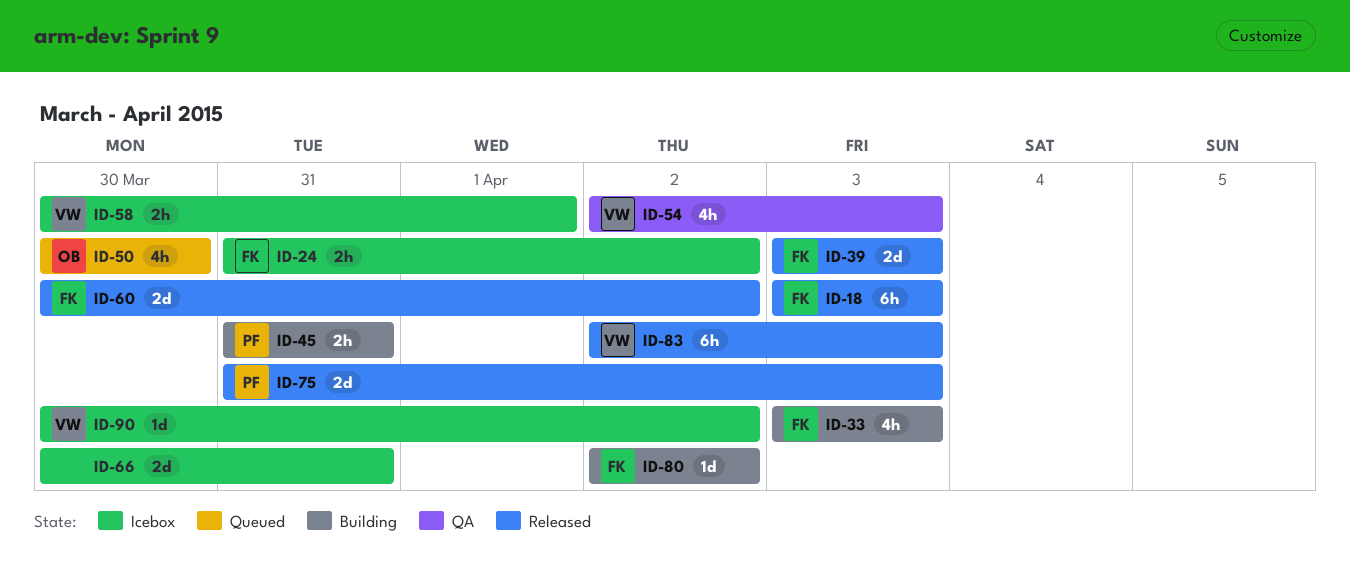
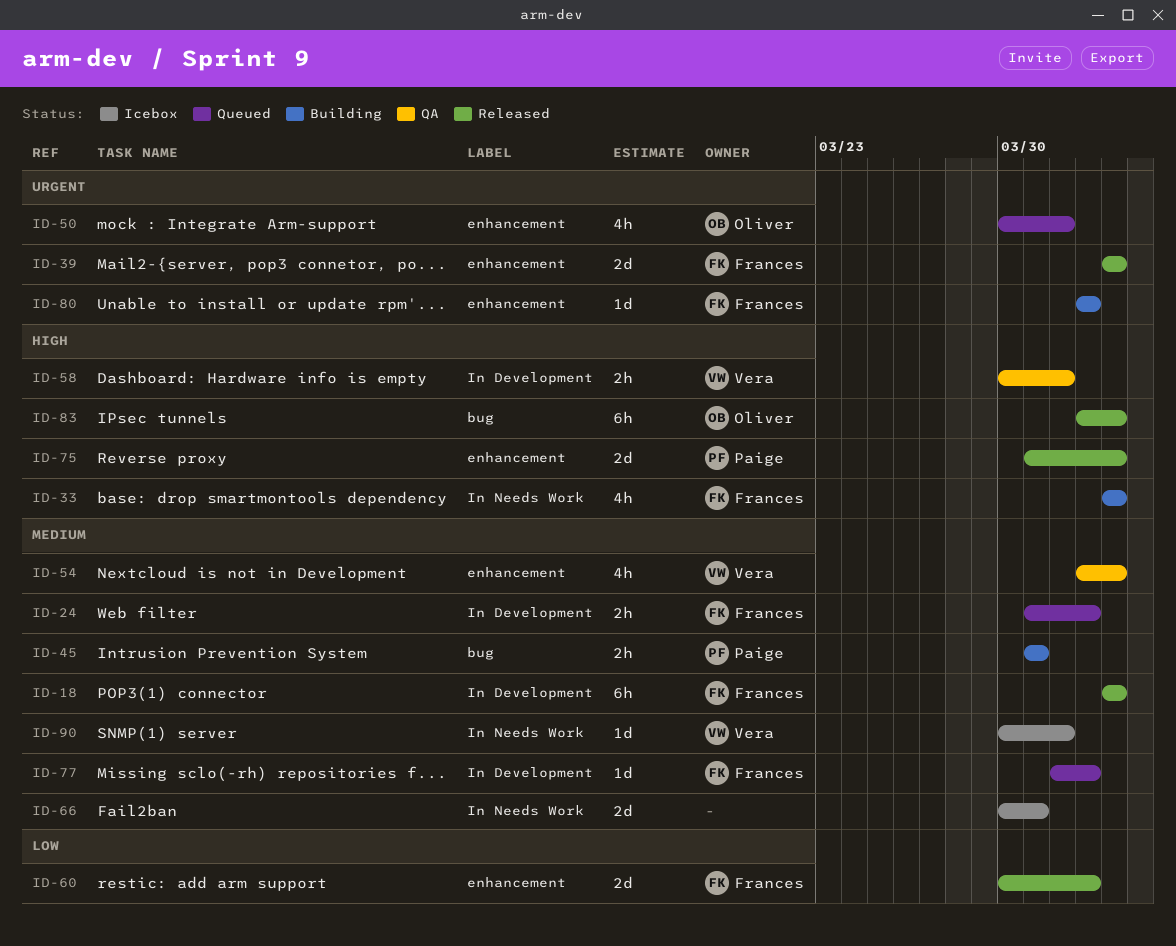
ID-24, status: Icebox -> Queued
ID-50, due: Mar 30 -> Apr 1
ID-58, status: Icebox -> QA
ID-77: none -> present
ID-83, owner: Vera -> Oliver
ID-90, due: Apr 2 -> Apr 1

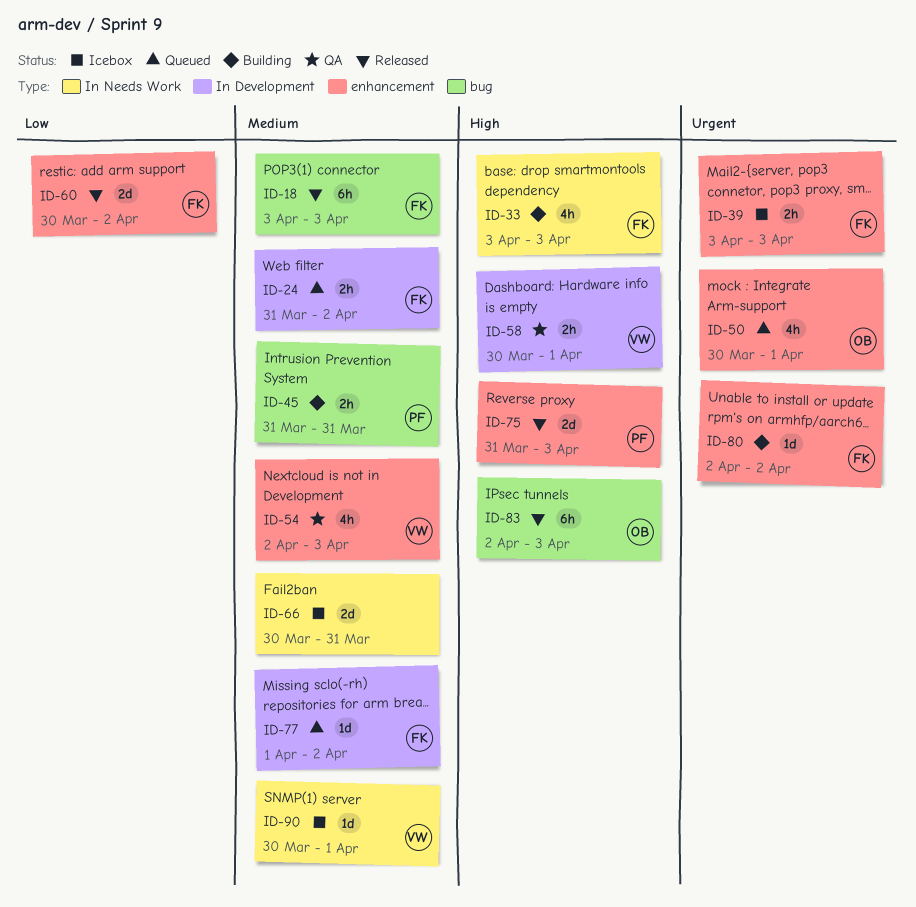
ID-18, label: In Development -> bug
ID-39, status: Released -> Icebox
ID-39, estimate: 2d -> 2h

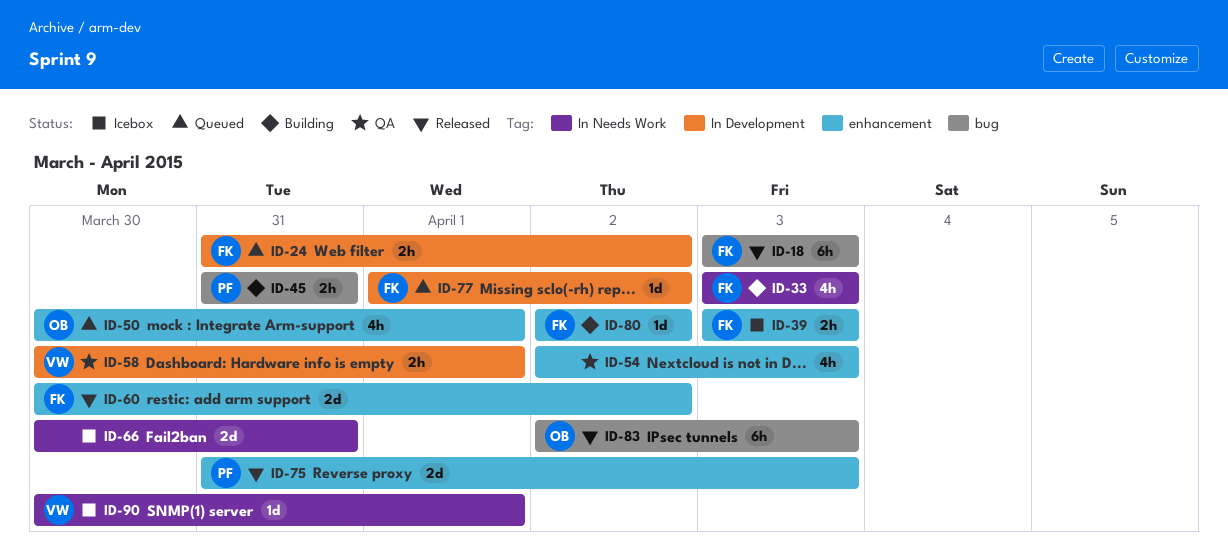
ID-54, owner: VW -> none

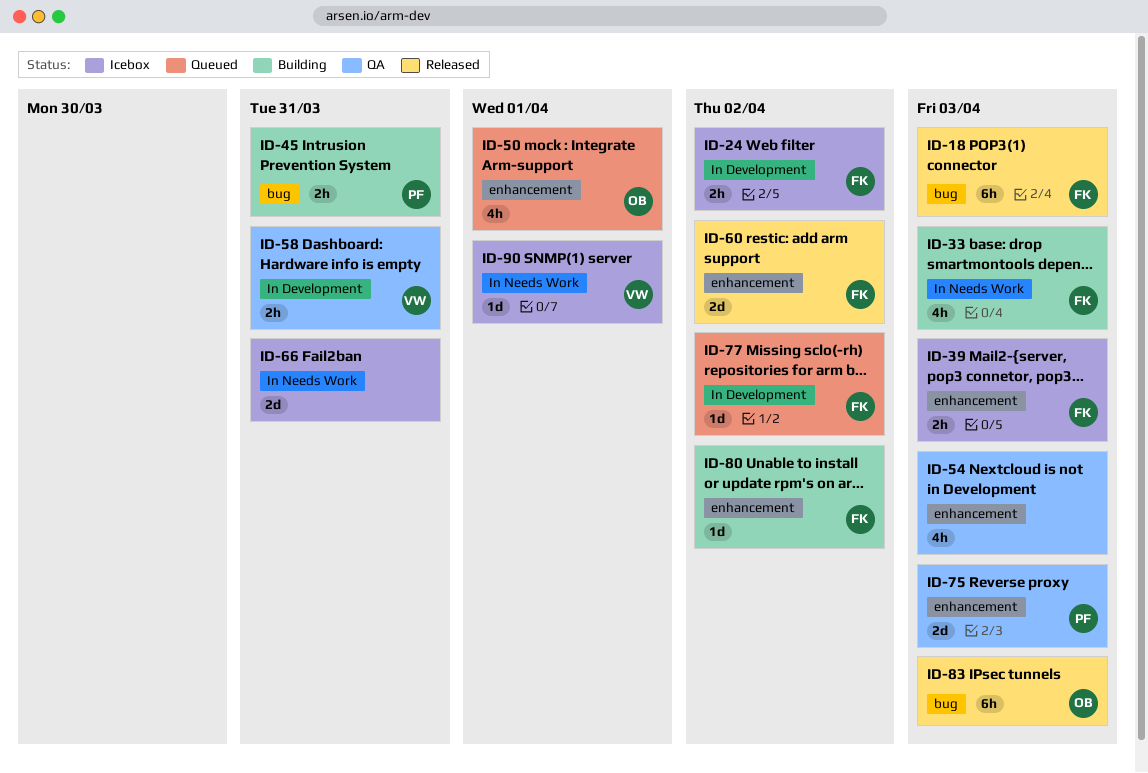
ID-24, status: Queued -> Icebox
ID-58, due: Apr 1 -> Mar 31
ID-75, status: Released -> QA

